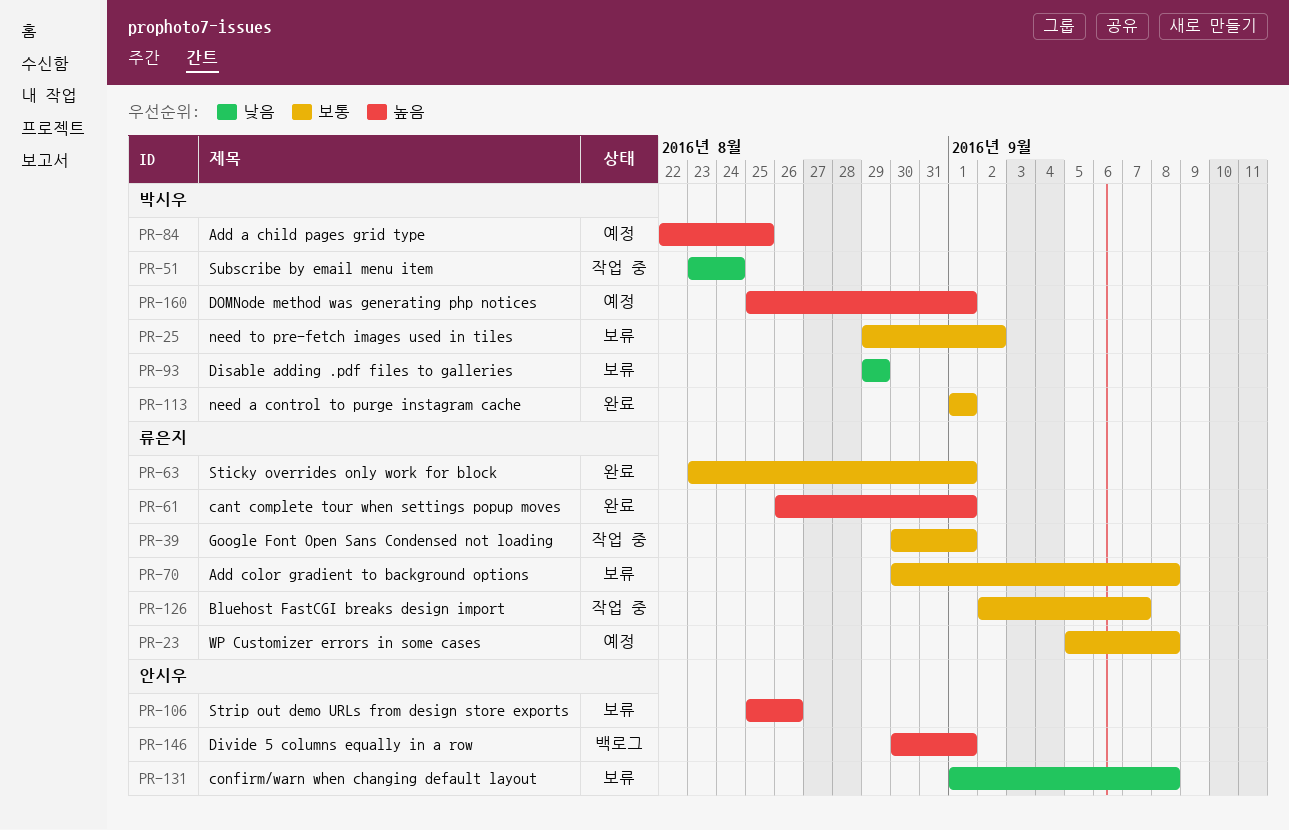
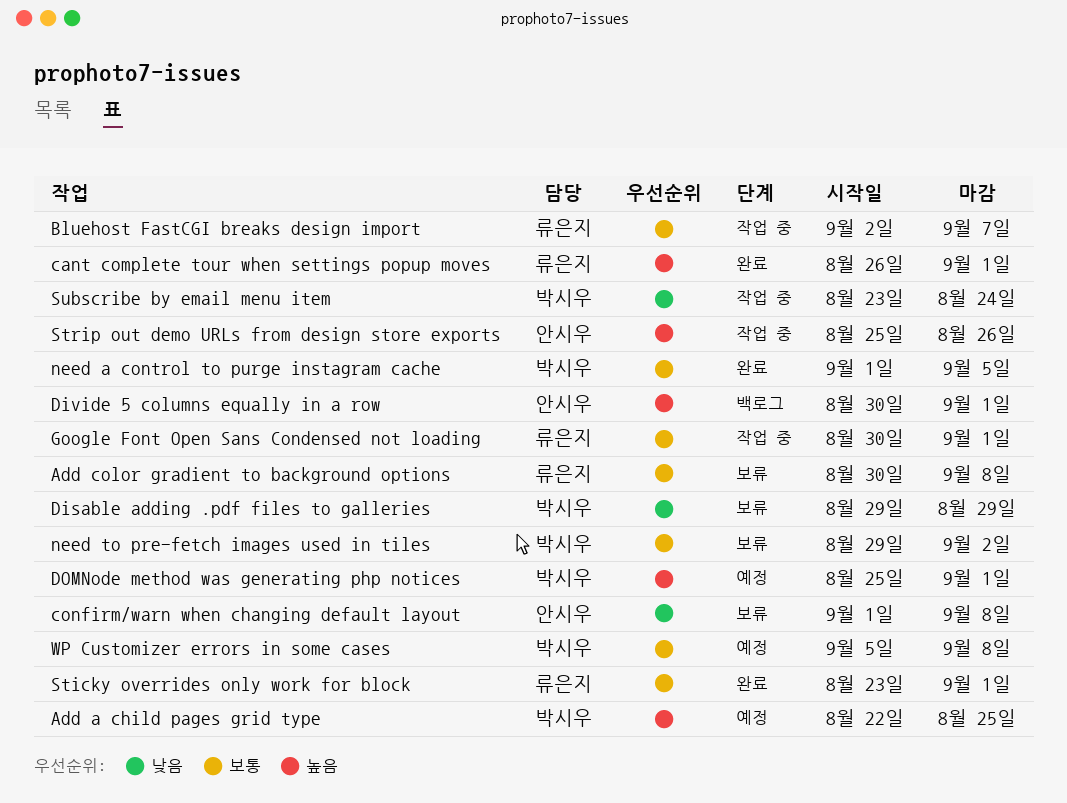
need a control to purge instagram cache, due: Sep 1 -> Sep 5
Strip out demo URLs from design store exports, status: 보류 -> 작업 중
WP Customizer errors in some cases, owner: 류은지 -> 박시우

